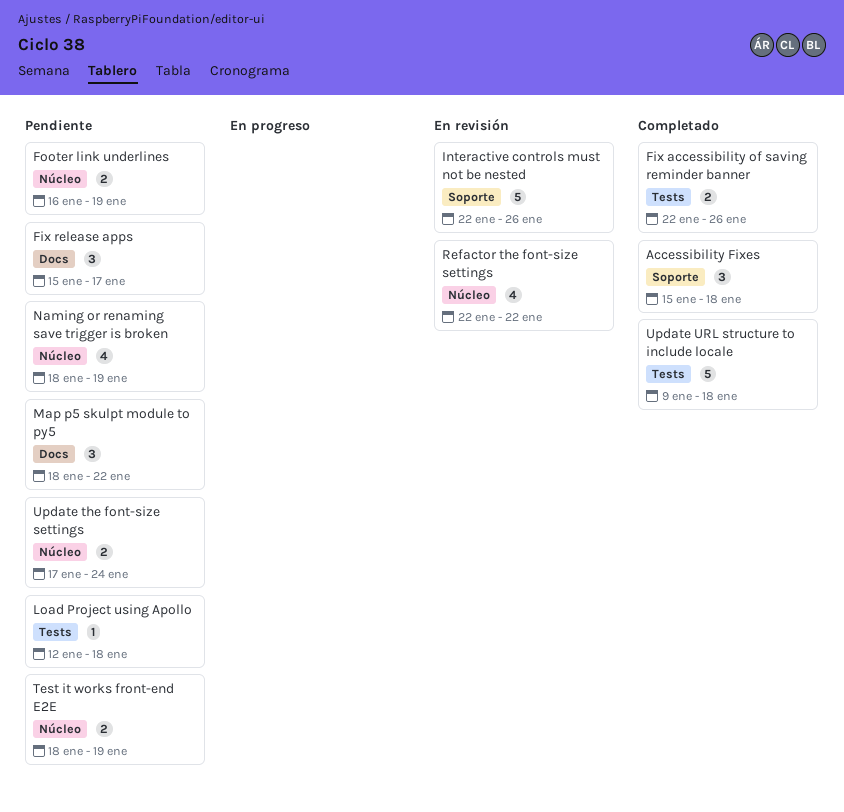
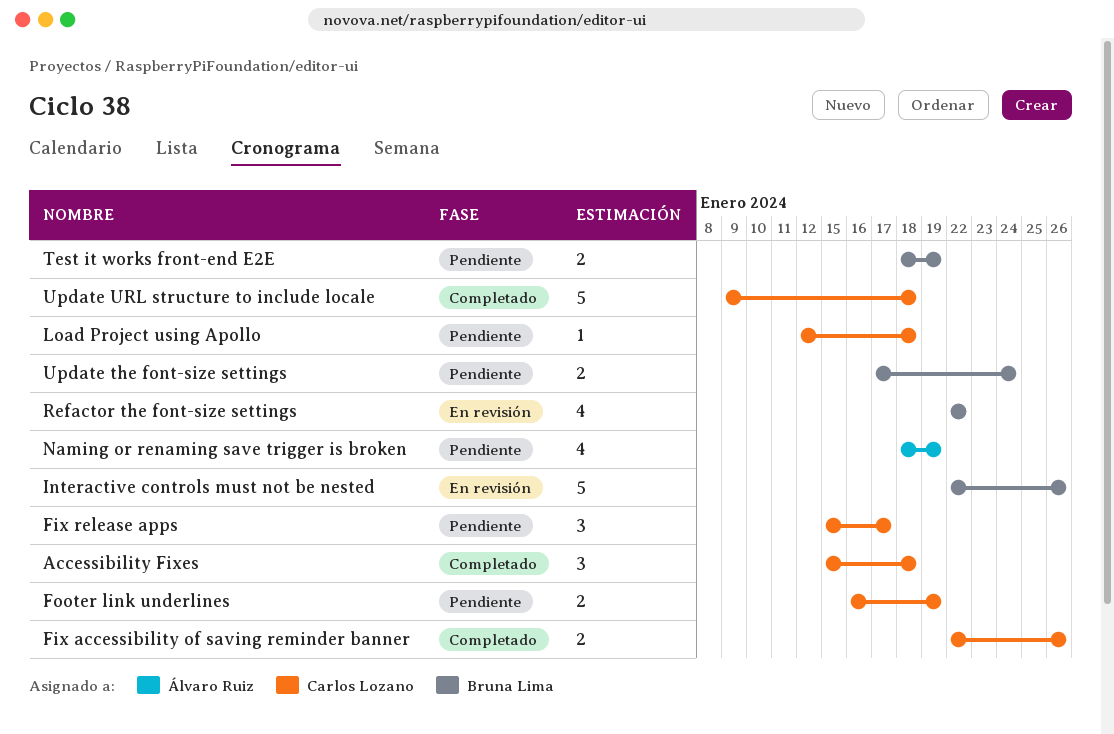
Map p5 skulpt module to py5: present -> none

